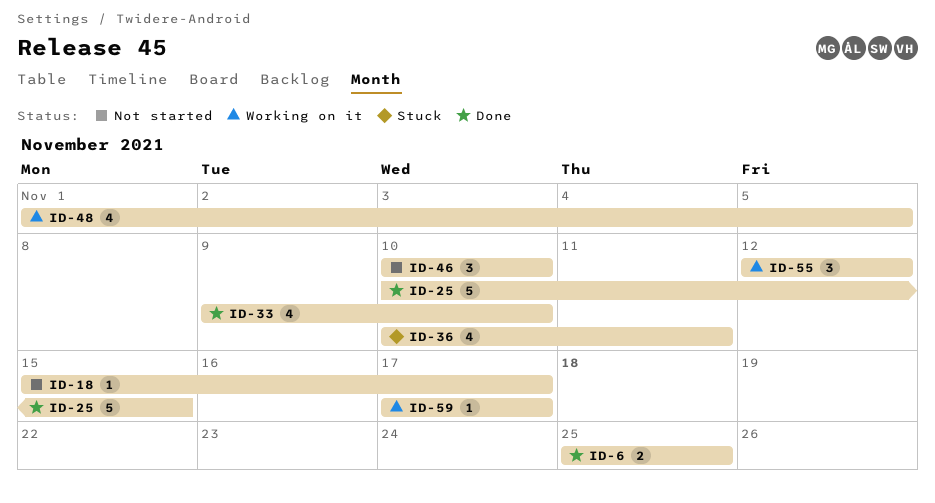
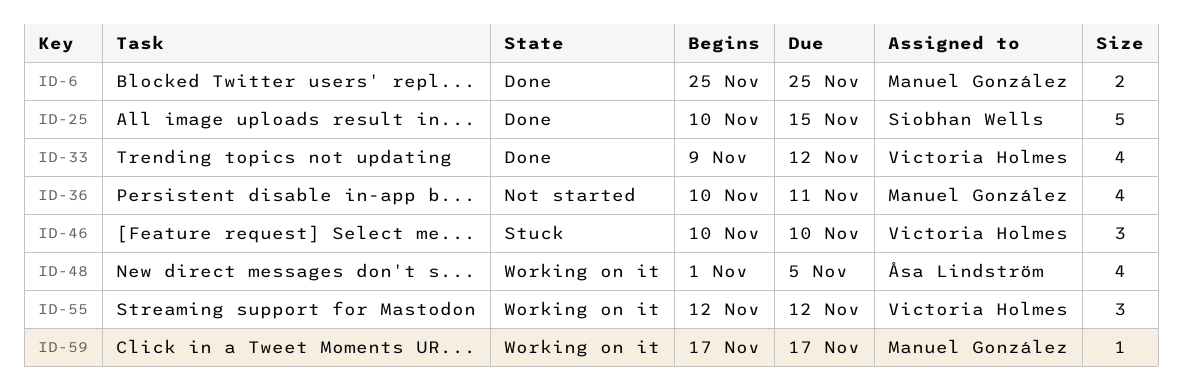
ID-18: present -> none
ID-33, due: Nov 10 -> Nov 12
ID-36, status: Stuck -> Not started
ID-46, status: Not started -> Stuck

